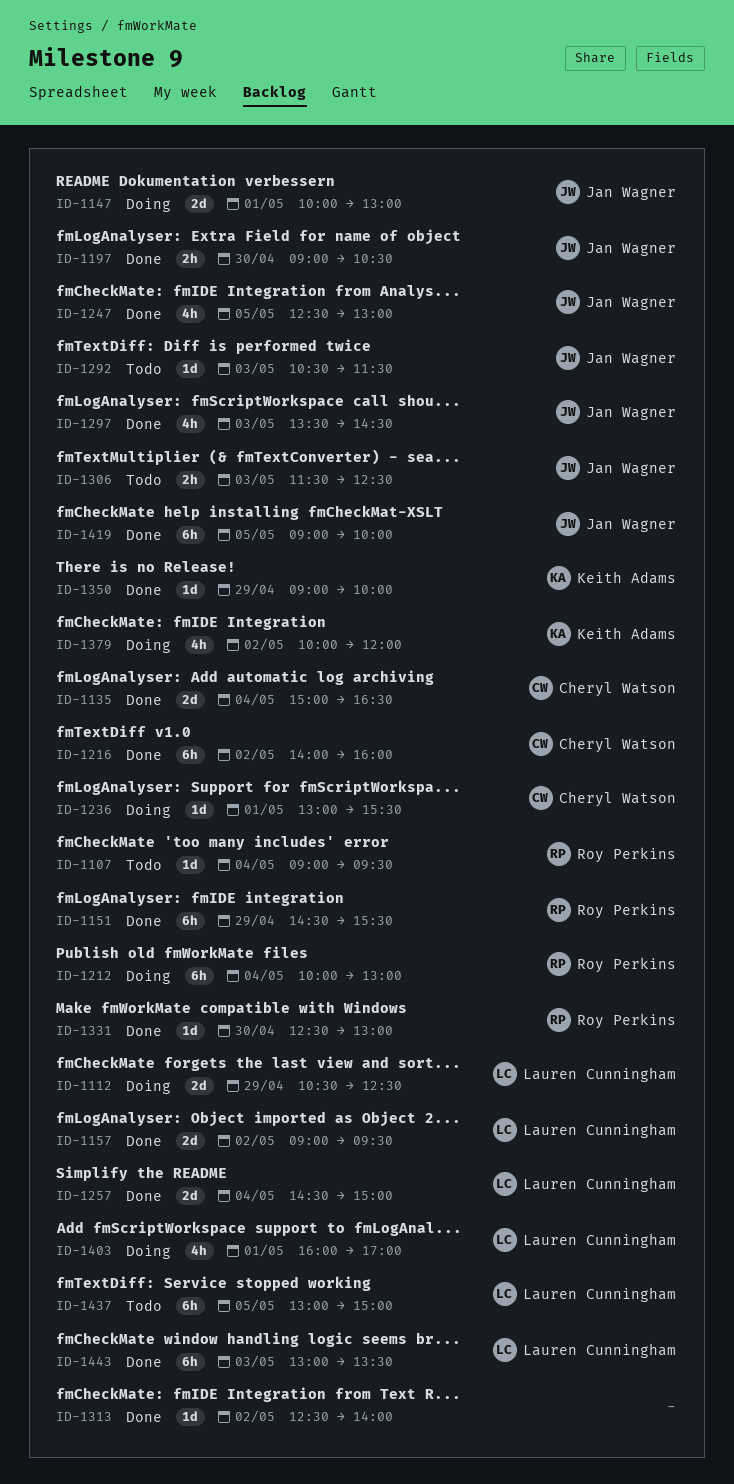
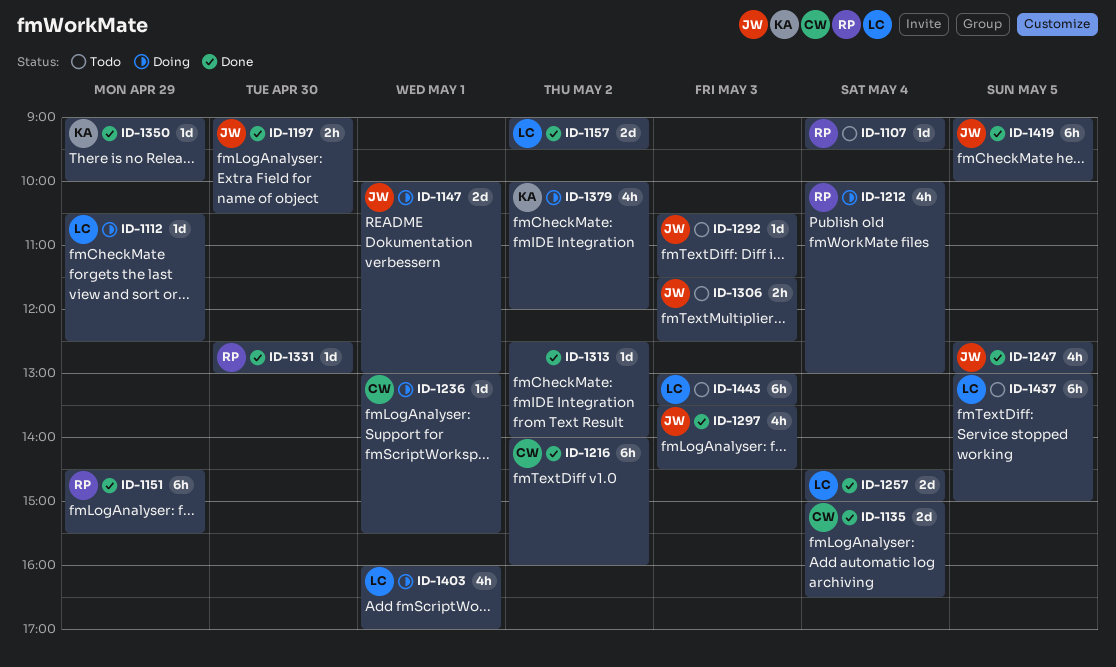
ID-1112, estimate: 2d -> 1d
ID-1212, estimate: 6h -> 4h
ID-1443, status: Done -> Todo

